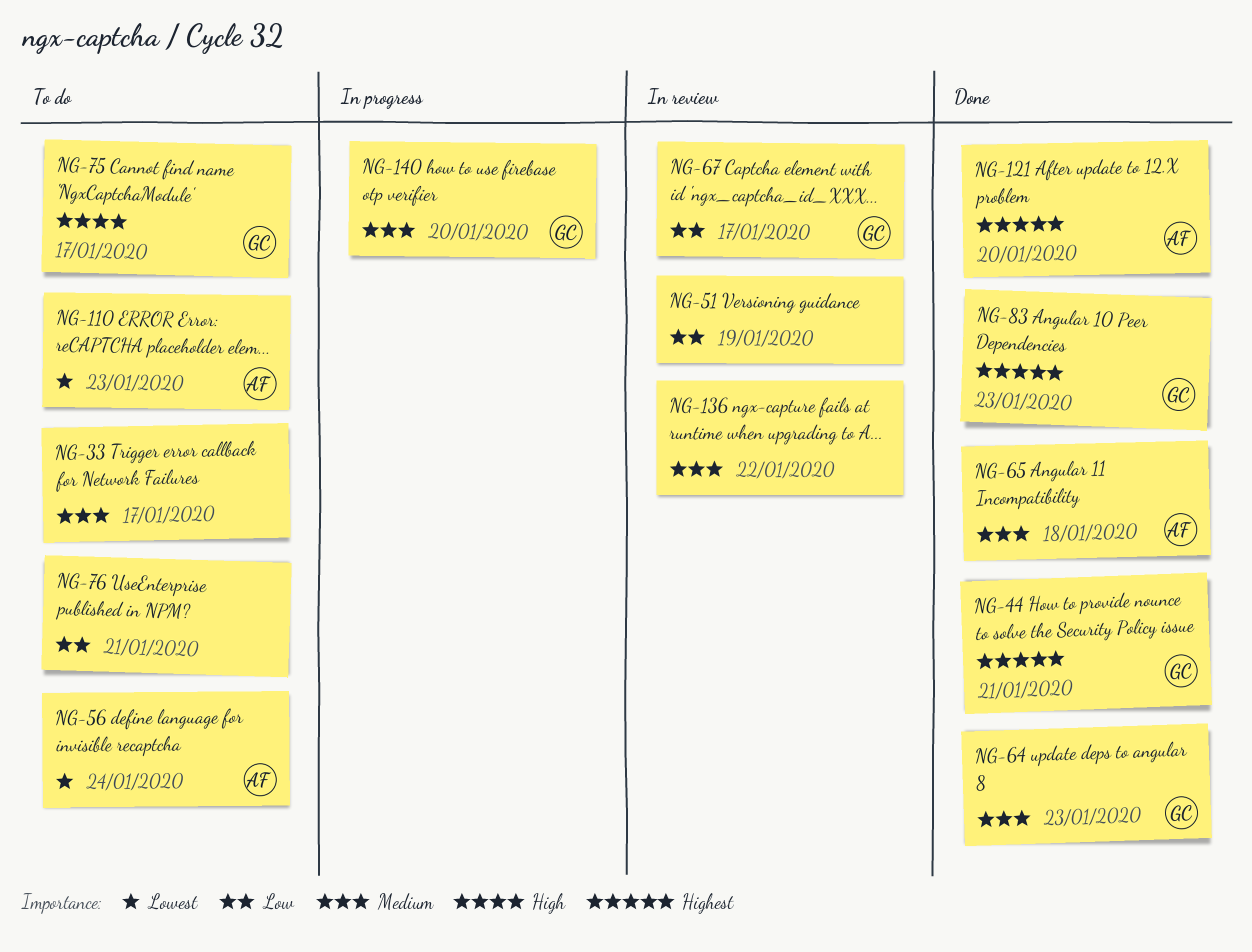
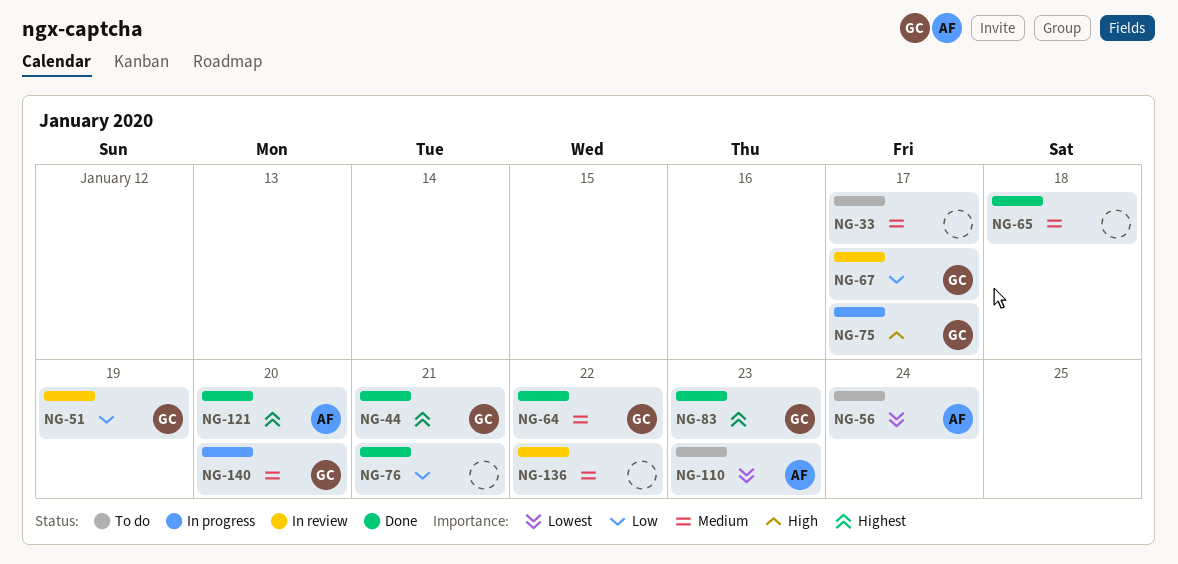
NG-51, owner: none -> GC
NG-64, due: Jan 23 -> Jan 22
NG-65, owner: AF -> none
NG-75, status: To do -> In progress
NG-76, status: To do -> Done

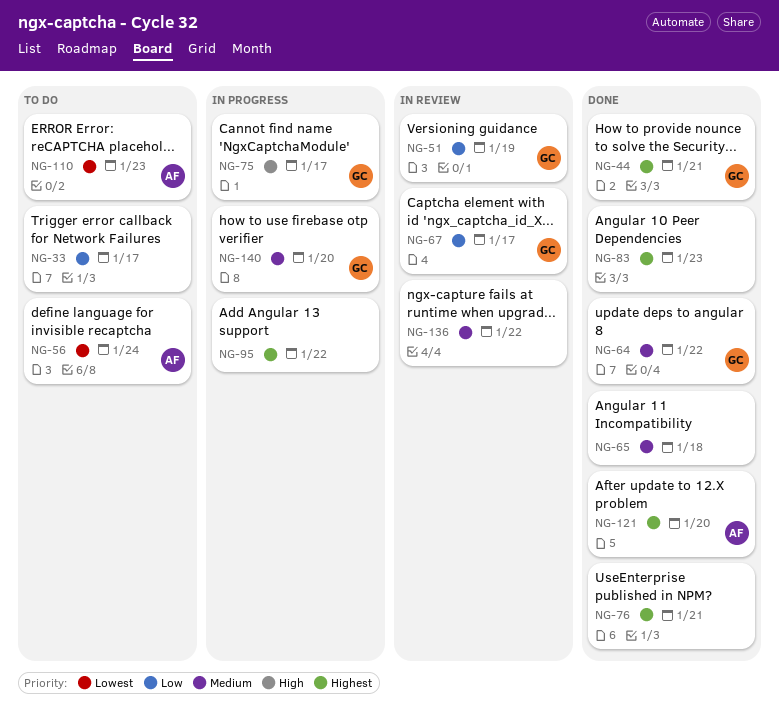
NG-33, priority: Medium -> Low
NG-76, priority: Low -> Highest
NG-83, owner: GC -> none
NG-95: none -> present

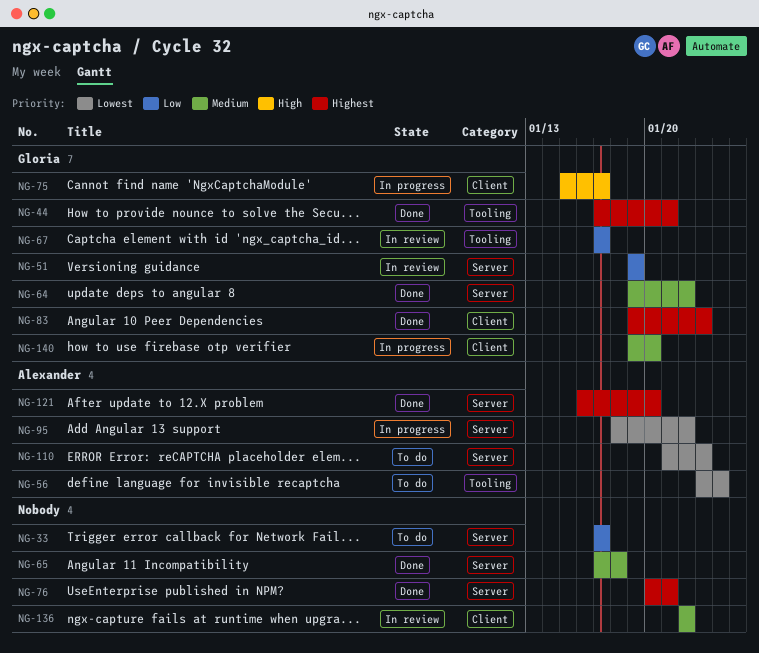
NG-83, owner: none -> Gloria
NG-95, owner: none -> Alexander
NG-95, priority: Highest -> Lowest

